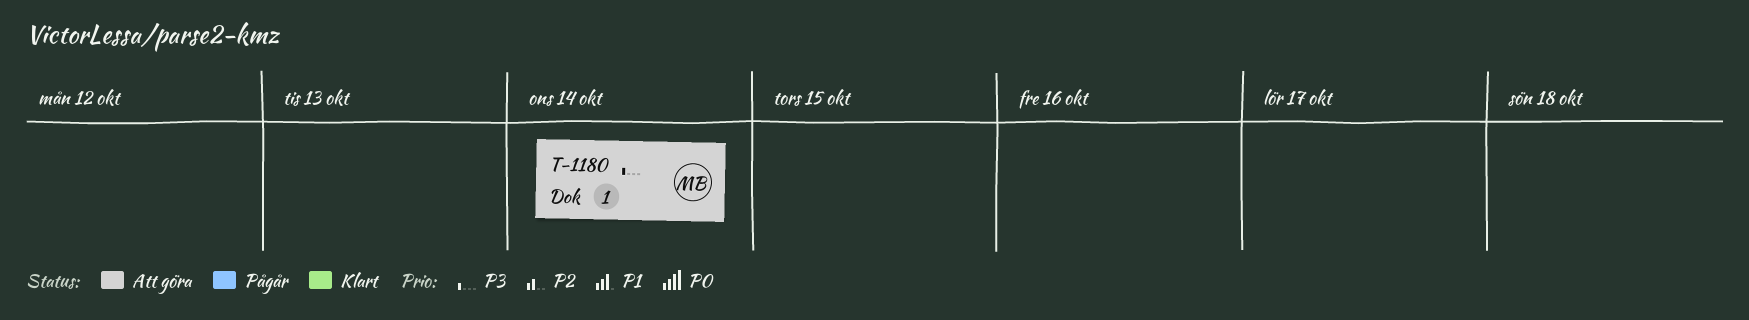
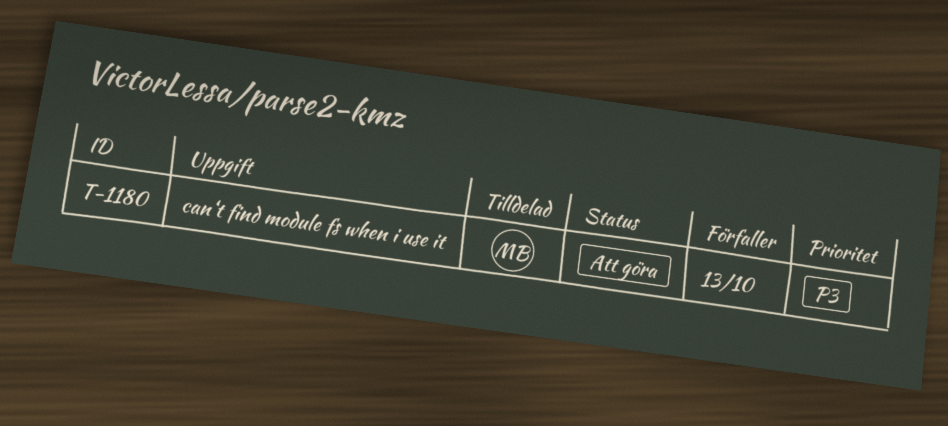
T-1180, due: Oct 14 -> Oct 13

